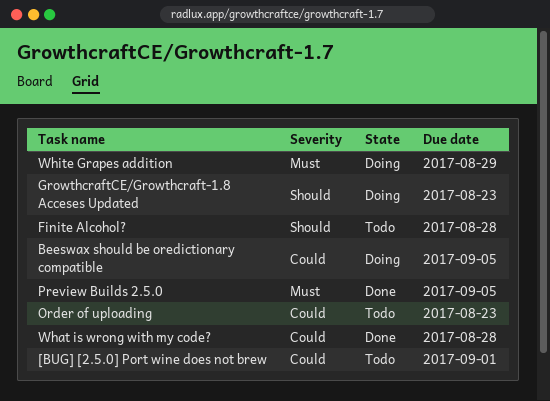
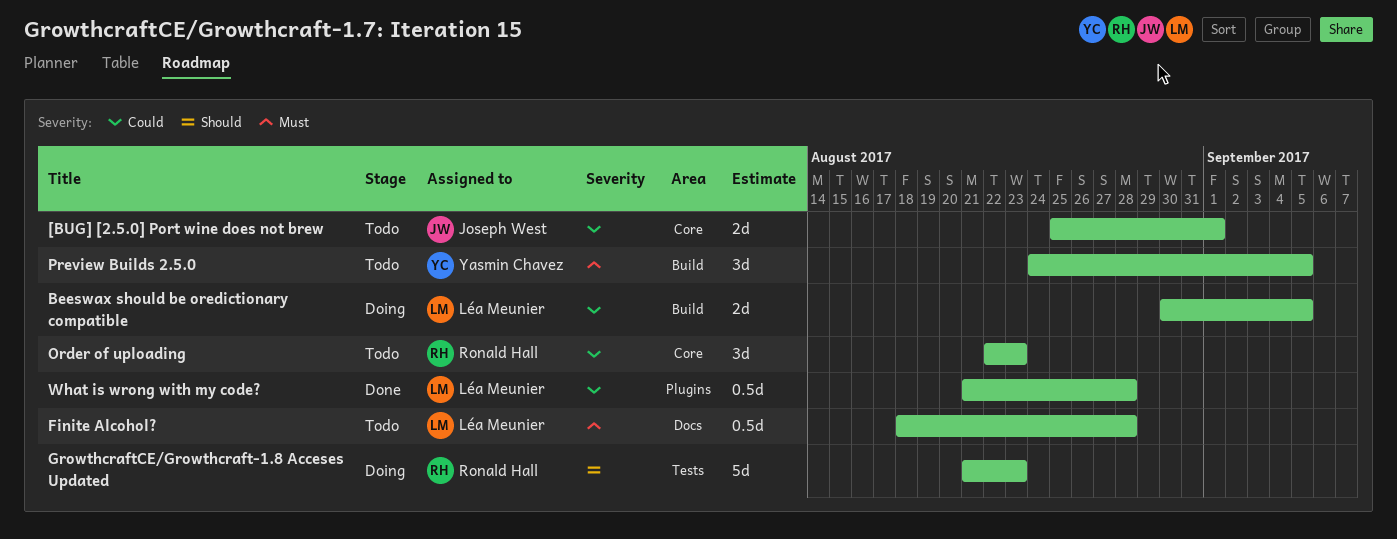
Finite Alcohol?, priority: Should -> Must
Preview Builds 2.5.0, status: Done -> Todo
White Grapes addition: present -> none

